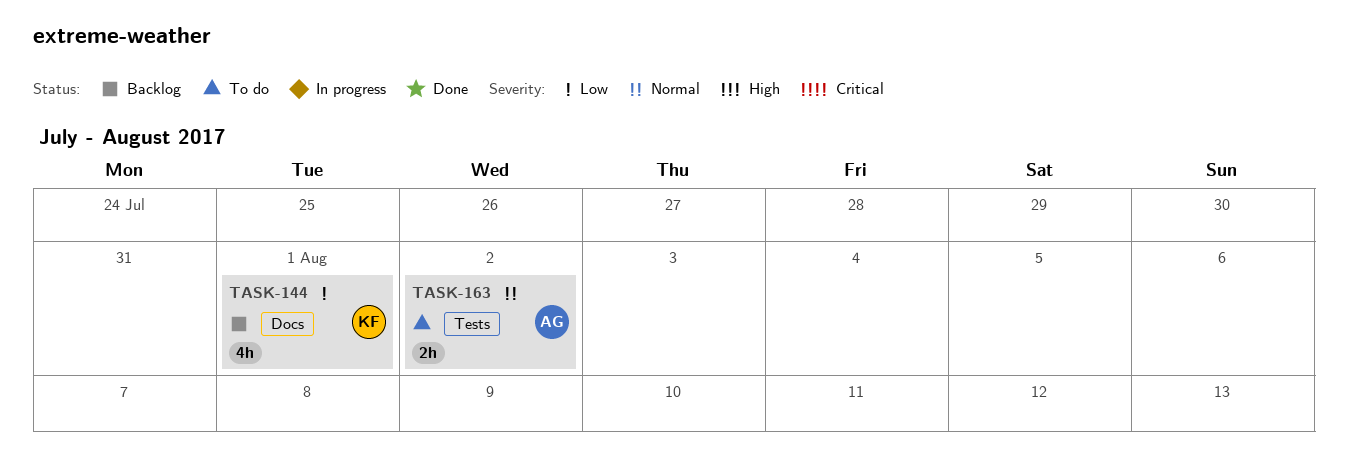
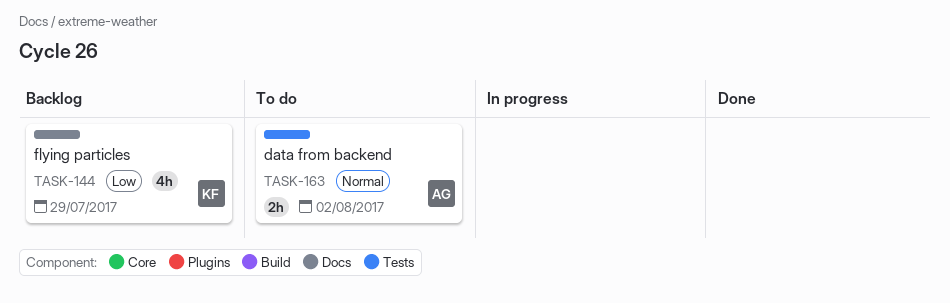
TASK-144, due: Aug 1 -> Jul 29

